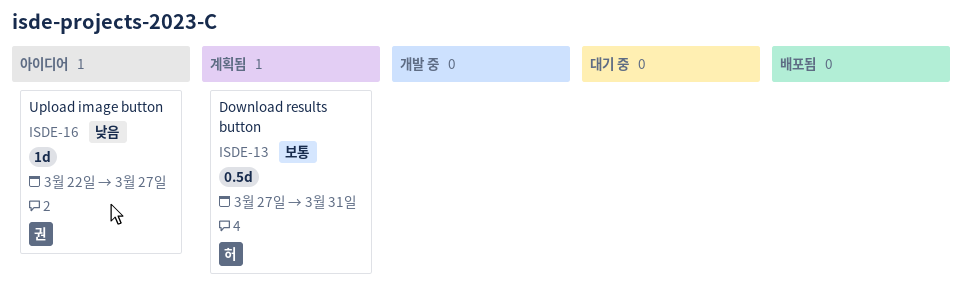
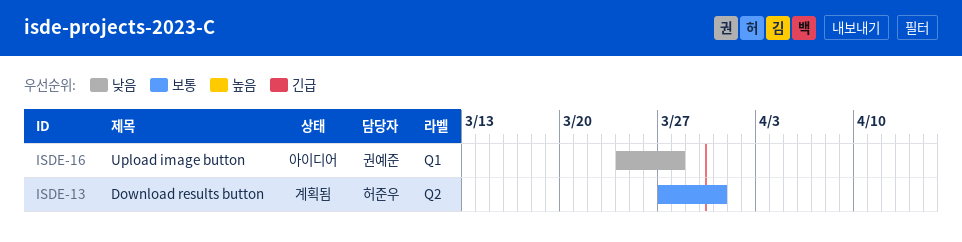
ISDE-16, start: Mar 22 -> Mar 24
ISDE-16, due: Mar 27 -> Mar 28

